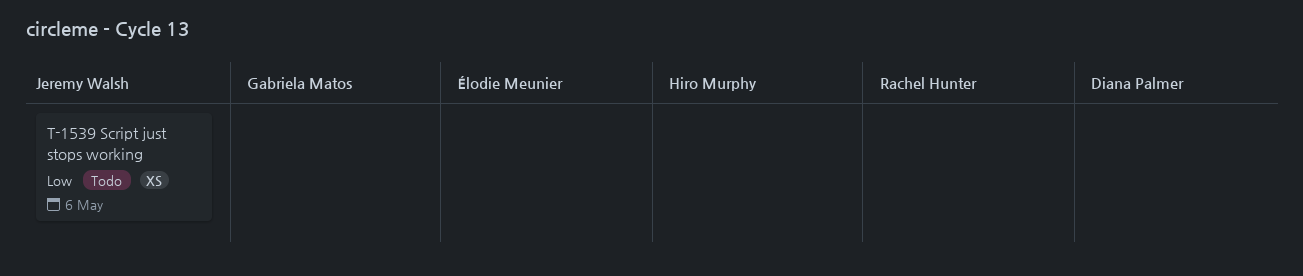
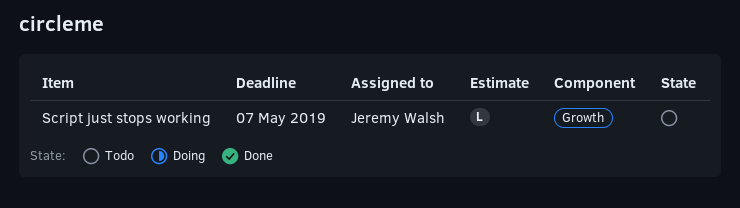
Script just stops working, estimate: XS -> L
Script just stops working, due: May 6 -> May 7

